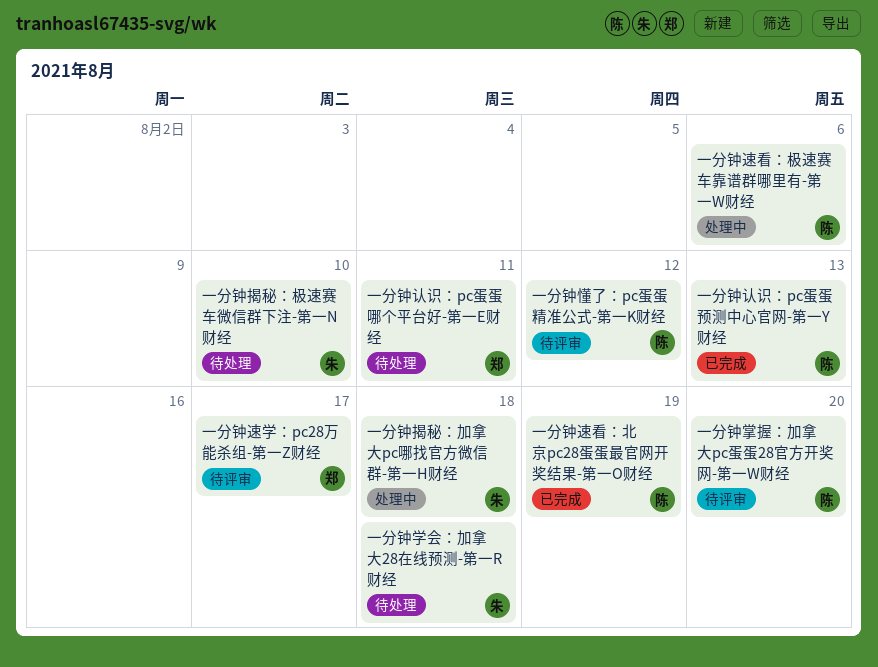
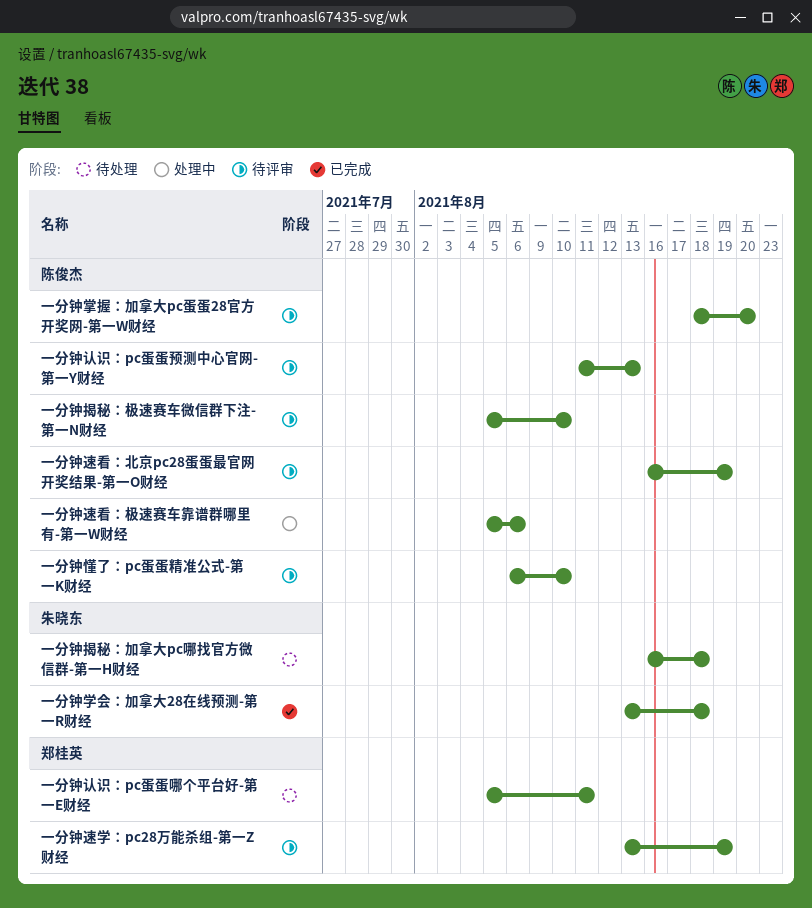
一分钟学会：加拿大28在线预测-第一R财经, status: 待处理 -> 已完成
一分钟懂了：pc蛋蛋精准公式-第一K财经, due: Aug 12 -> Aug 10
一分钟揭秘：加拿大pc哪找官方微信群-第一H财经, status: 处理中 -> 待处理
一分钟揭秘：极速赛车微信群下注-第一N财经, status: 待处理 -> 待评审
一分钟揭秘：极速赛车微信群下注-第一N财经, owner: 朱晓东 -> 陈俊杰
一分钟认识：pc蛋蛋预测中心官网-第一Y财经, status: 已完成 -> 待评审
一分钟速学：pc28万能杀组-第一Z财经, due: Aug 17 -> Aug 19
一分钟速看：北京pc28蛋蛋最官网开奖结果-第一O财经, status: 已完成 -> 待评审

